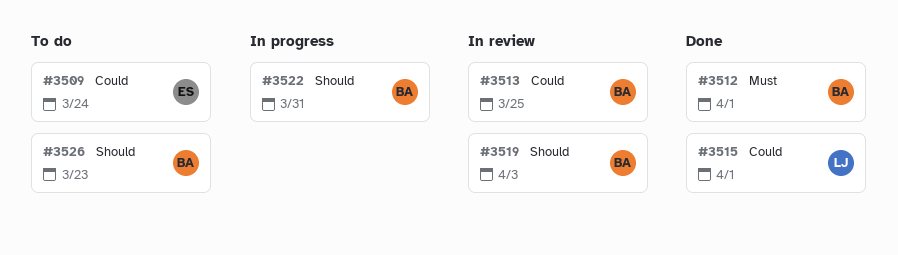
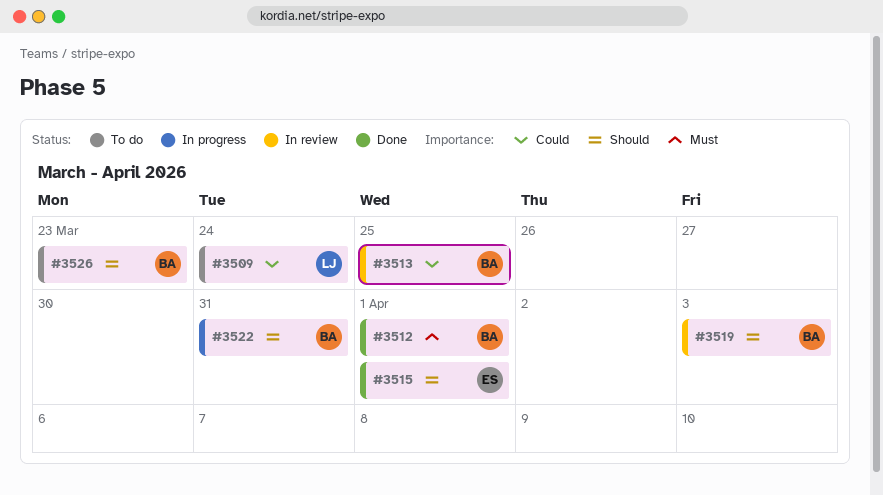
#3509, owner: ES -> LJ
#3515, owner: LJ -> ES
#3515, priority: Could -> Should

